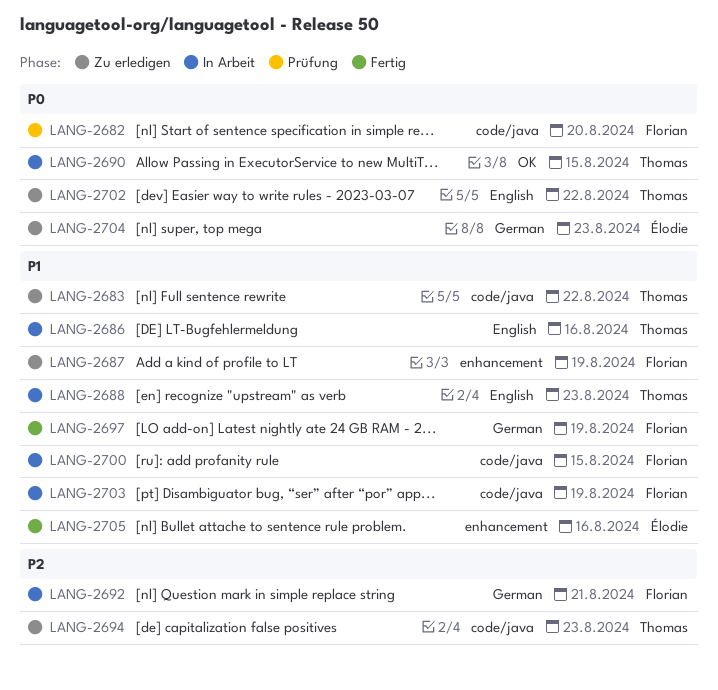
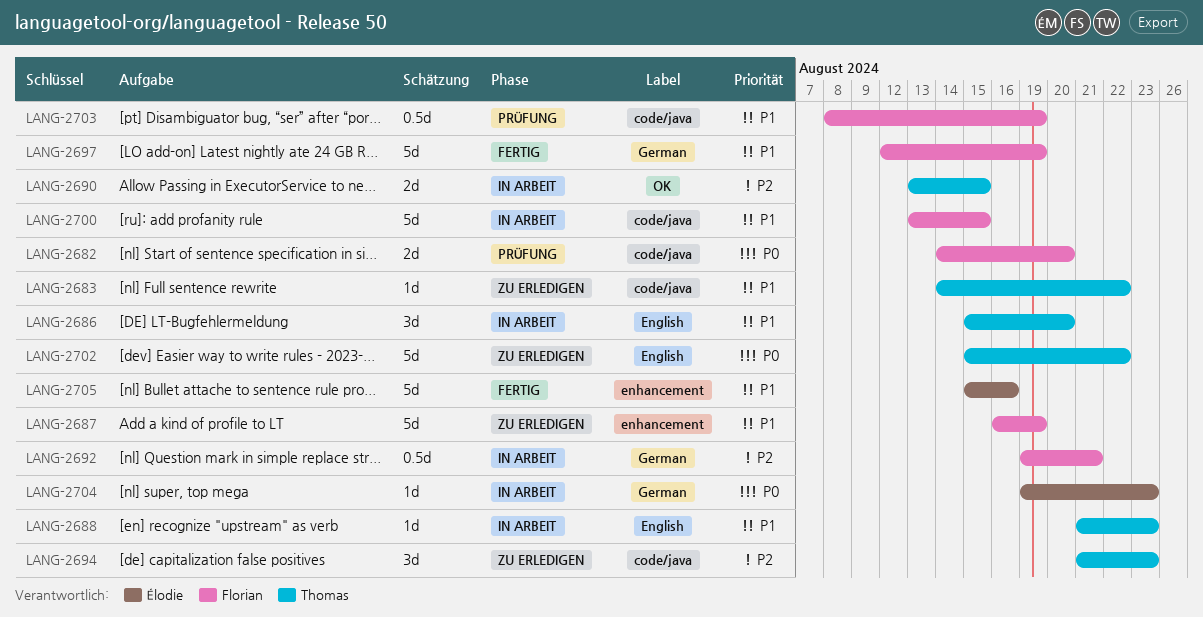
LANG-2686, due: Aug 16 -> Aug 20
LANG-2690, priority: P0 -> P2
LANG-2703, status: In Arbeit -> Prüfung
LANG-2704, status: Zu erledigen -> In Arbeit

